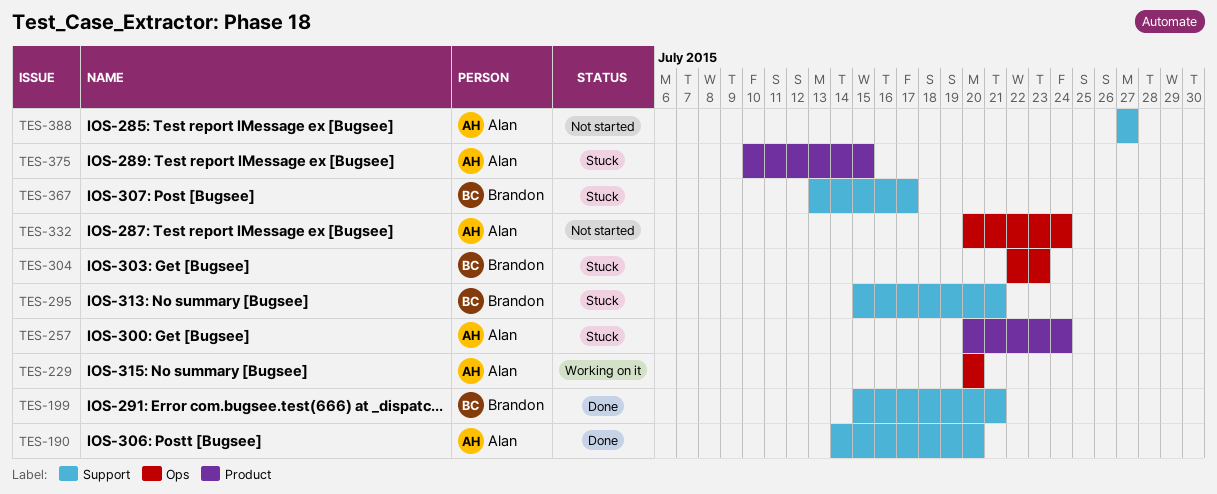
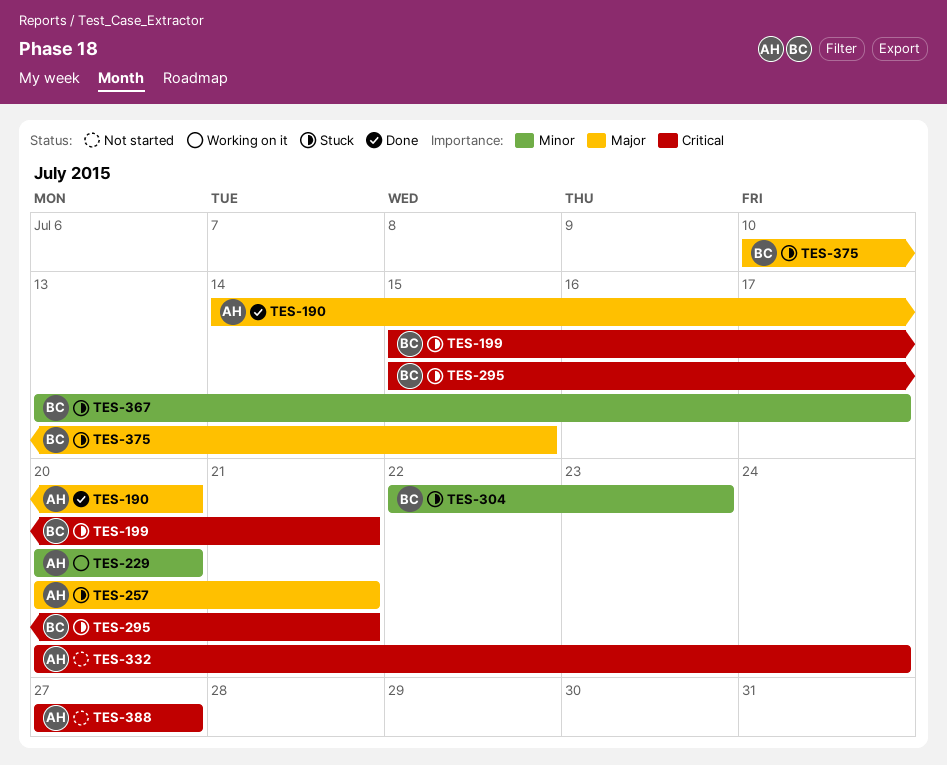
TES-199, status: Done -> Stuck
TES-257, due: Jul 24 -> Jul 21
TES-375, owner: Alan -> Brandon

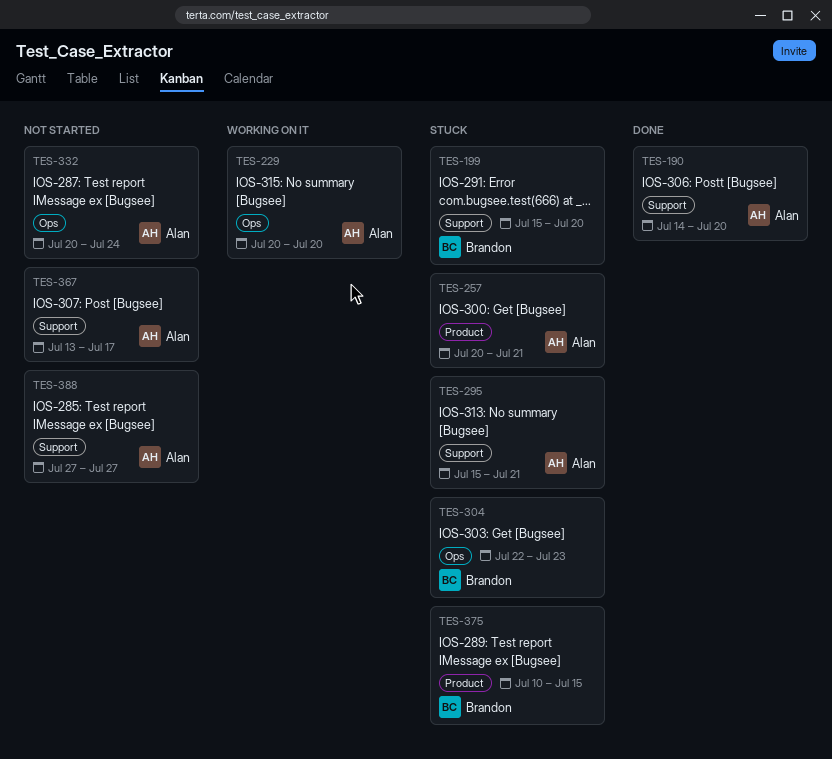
TES-199, due: Jul 21 -> Jul 20
TES-295, owner: Brandon -> Alan
TES-367, status: Stuck -> Not started
TES-367, owner: Brandon -> Alan

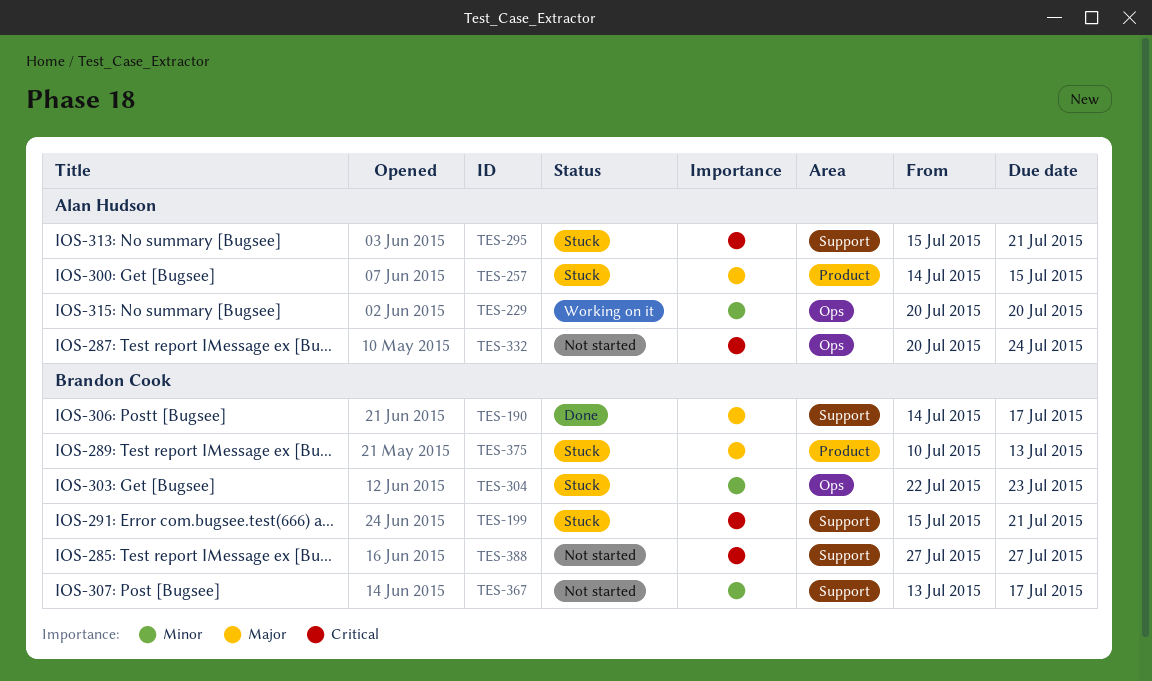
TES-190, owner: Alan Hudson -> Brandon Cook
TES-190, due: Jul 20 -> Jul 17
TES-199, due: Jul 20 -> Jul 21
TES-257, start: Jul 20 -> Jul 14
TES-257, due: Jul 21 -> Jul 15
TES-367, owner: Alan Hudson -> Brandon Cook
TES-375, due: Jul 15 -> Jul 13
TES-388, owner: Alan Hudson -> Brandon Cook

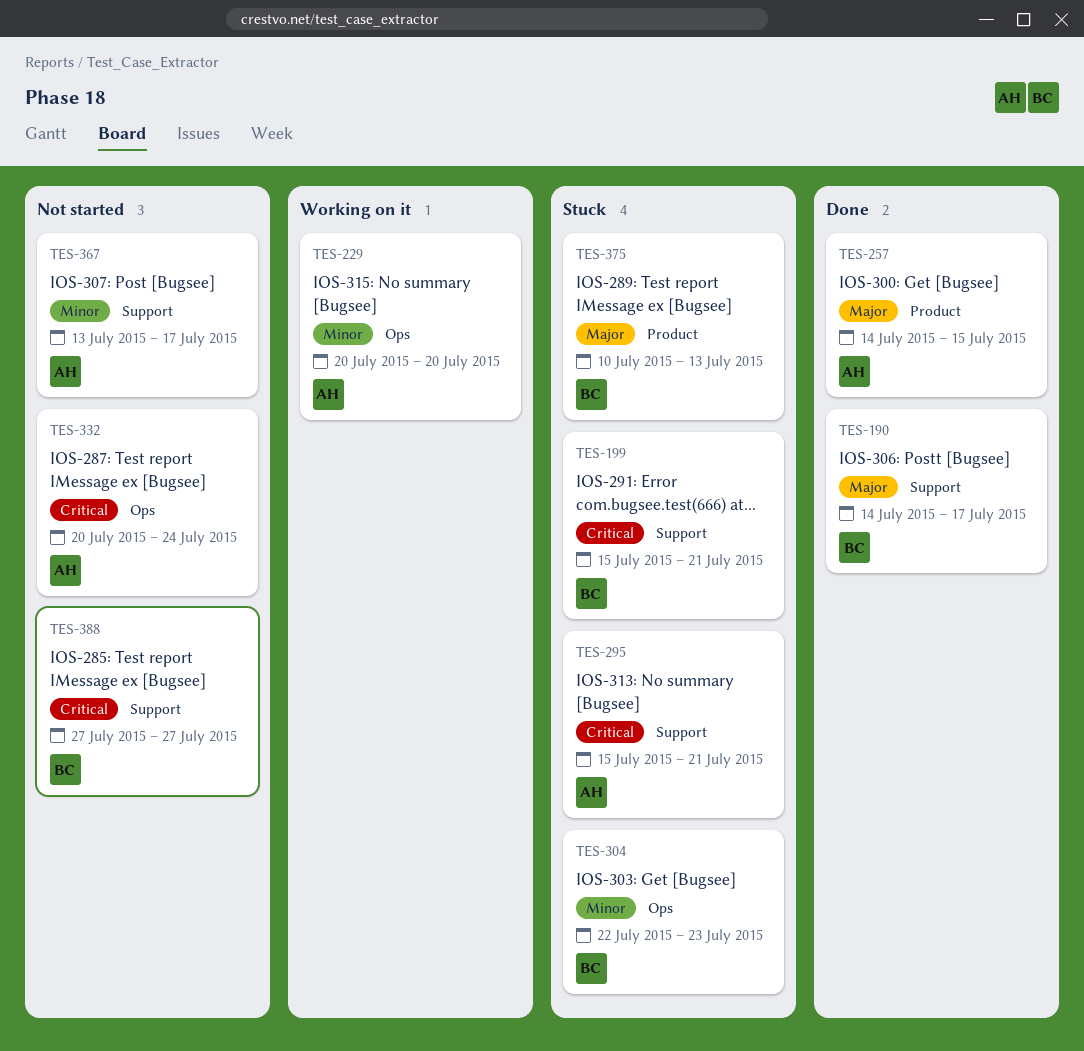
TES-257, status: Stuck -> Done
TES-367, owner: Brandon Cook -> Alan Hudson

